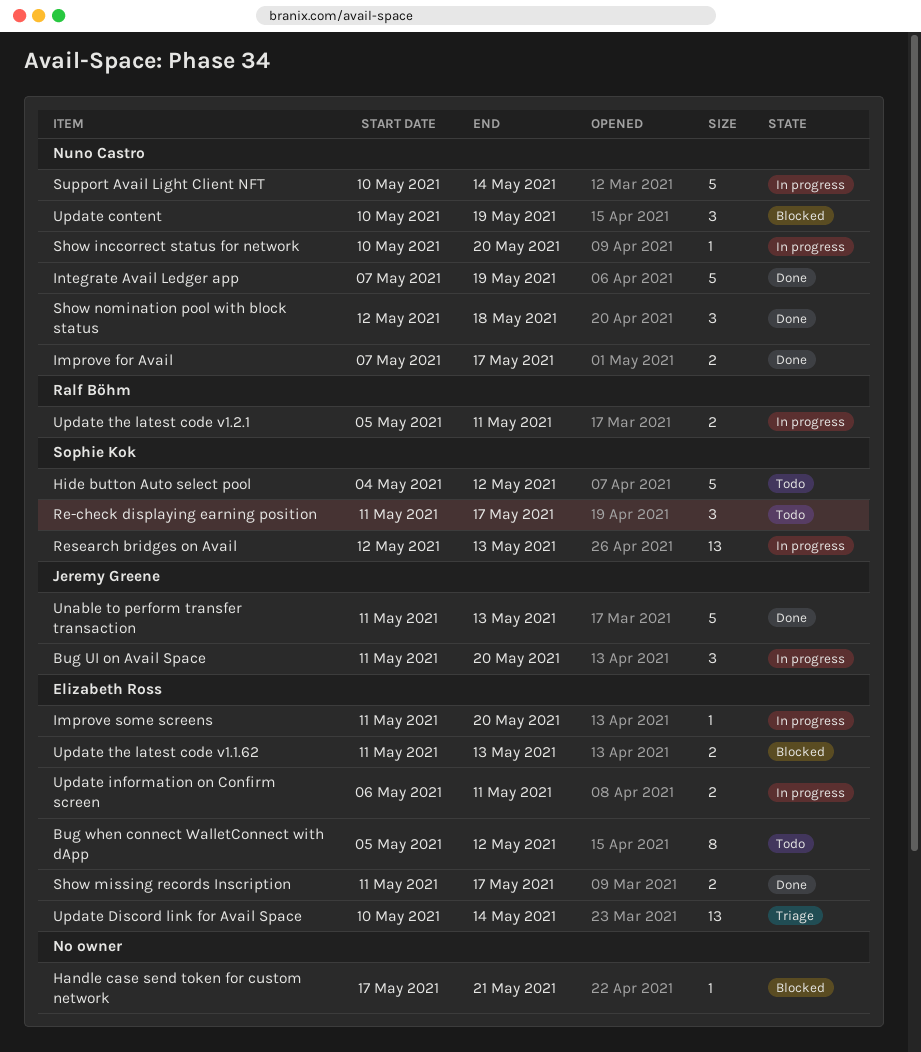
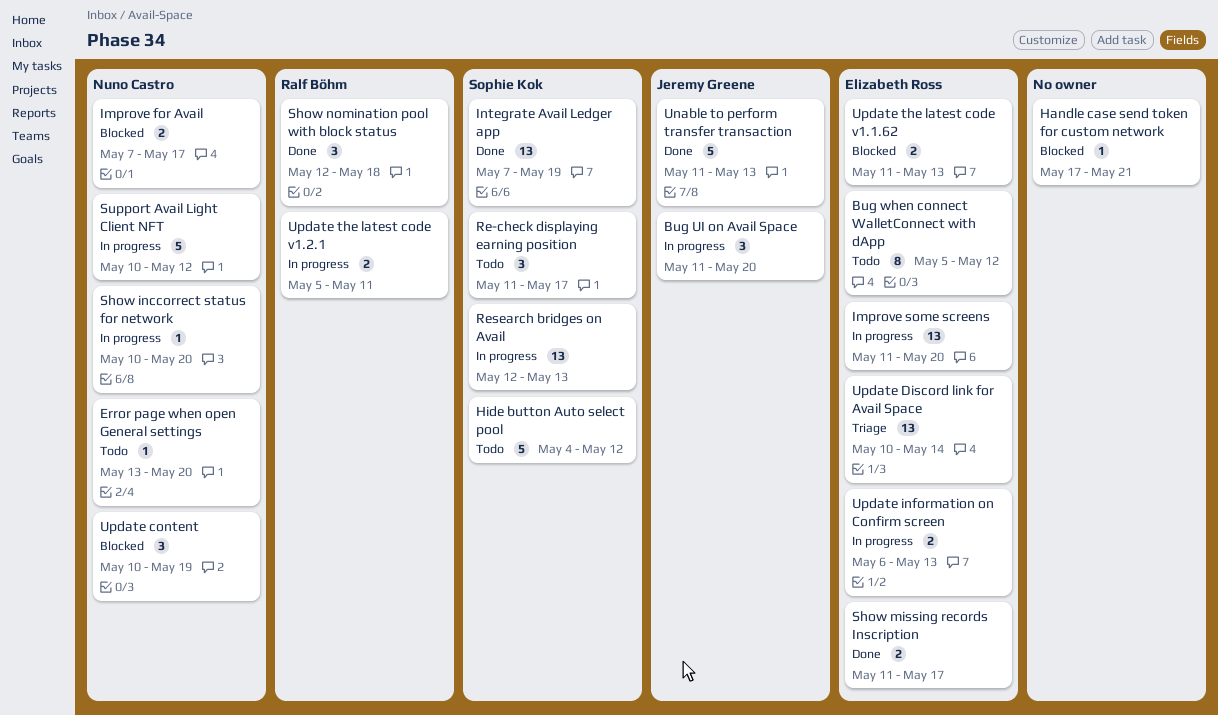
Error page when open General settings: none -> present
Improve for Avail, status: Done -> Blocked
Improve some screens, estimate: 1 -> 13
Integrate Avail Ledger app, owner: Nuno Castro -> Sophie Kok
Integrate Avail Ledger app, estimate: 5 -> 13
Show nomination pool with block status, owner: Nuno Castro -> Ralf Böhm
Support Avail Light Client NFT, due: May 14 -> May 12
Update information on Confirm screen, due: May 11 -> May 13

